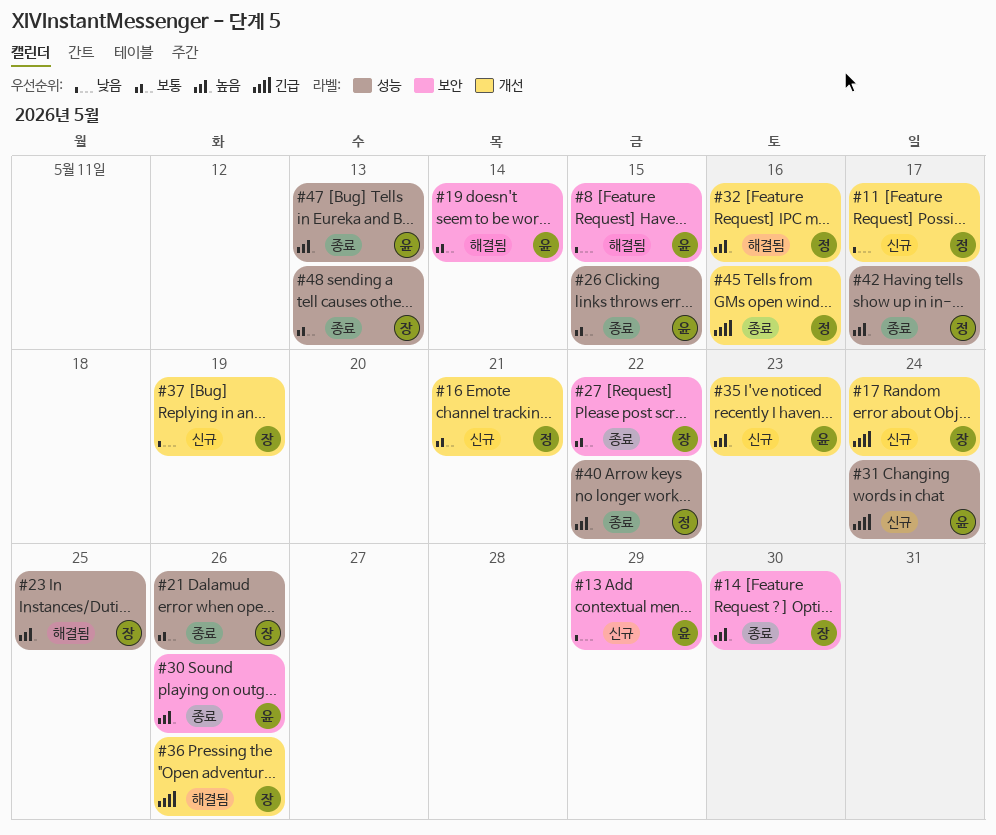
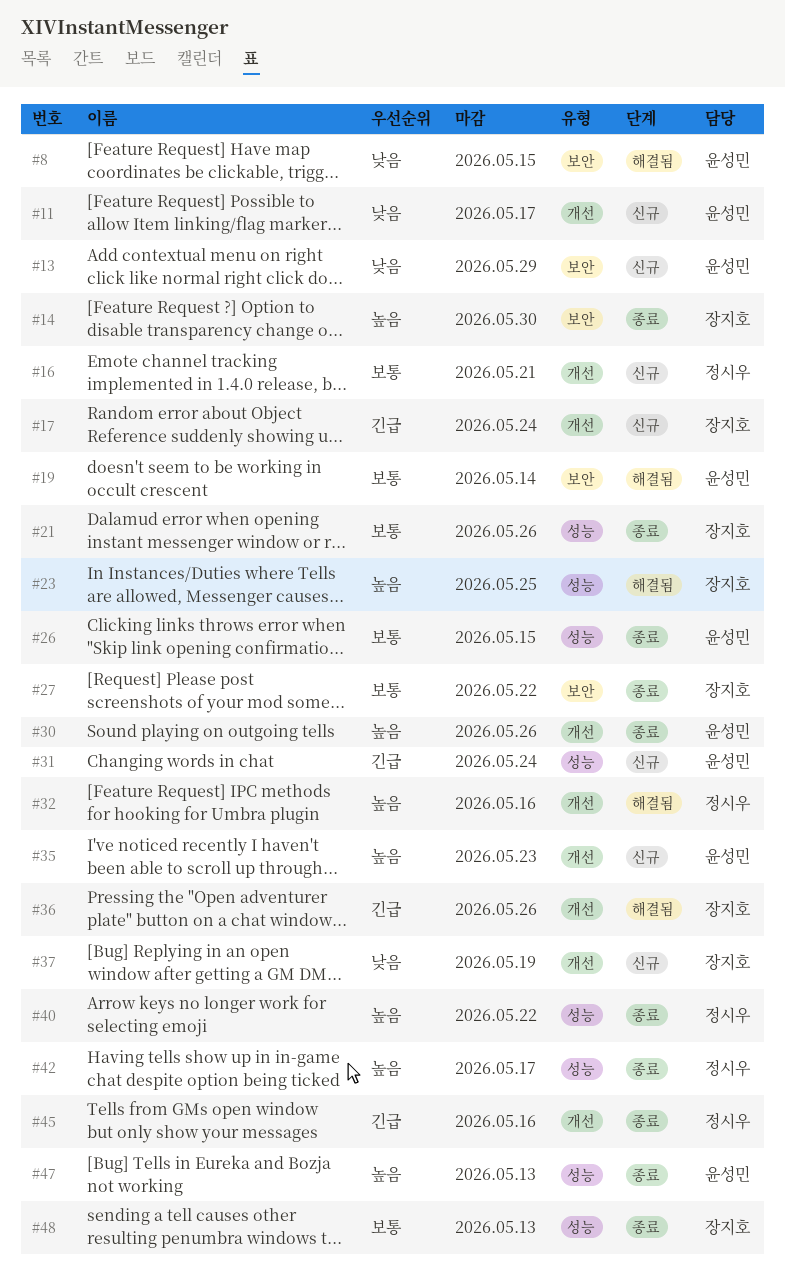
#11, owner: 정시우 -> 윤성민
#30, label: 보안 -> 개선

